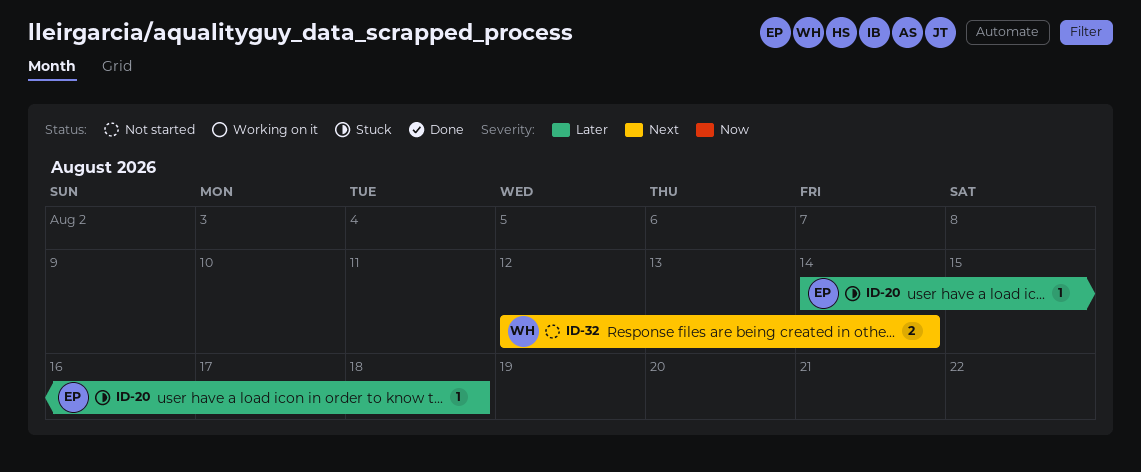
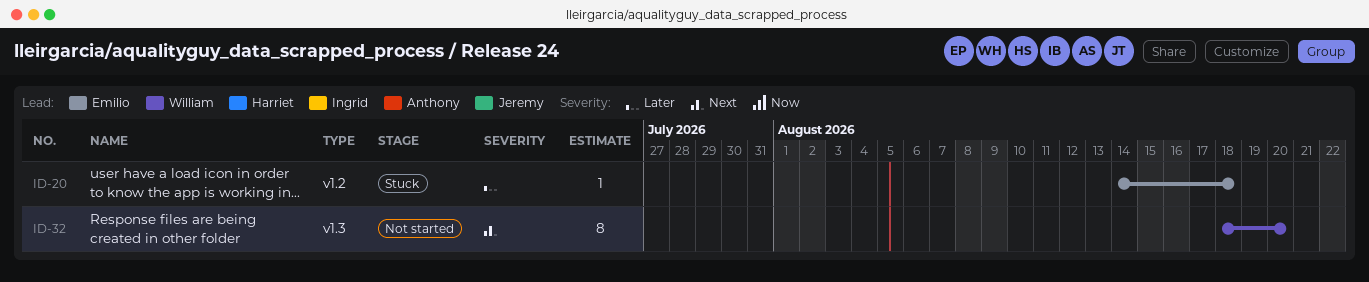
ID-32, estimate: 2 -> 8
ID-32, start: Aug 12 -> Aug 18
ID-32, due: Aug 14 -> Aug 20

